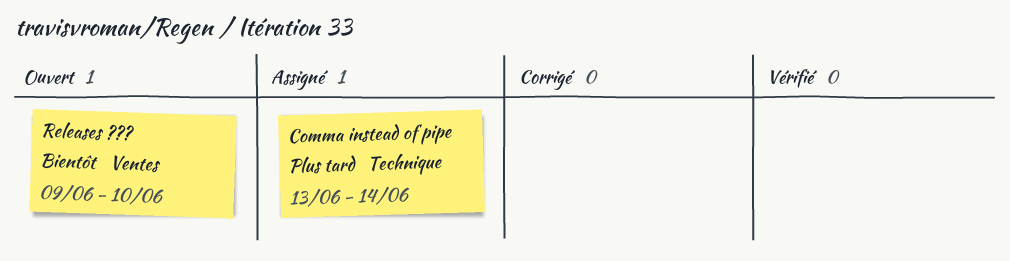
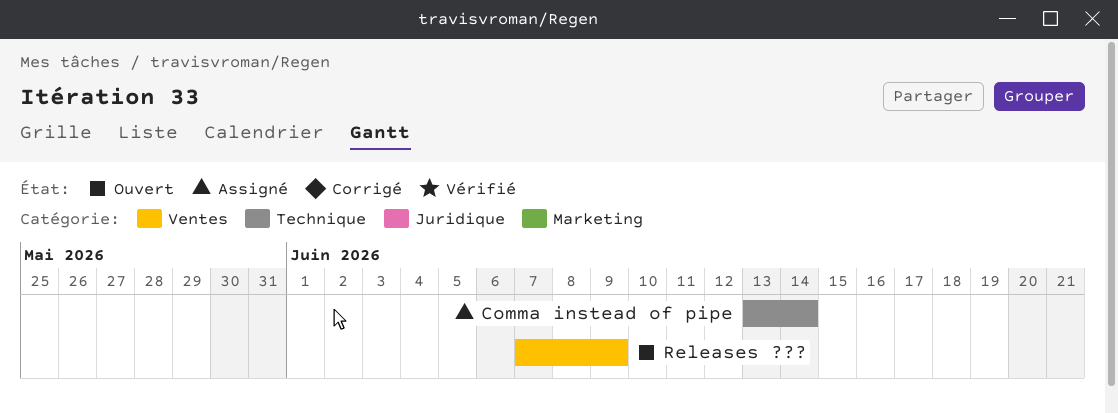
Releases ???, start: Jun 9 -> Jun 7
Releases ???, due: Jun 10 -> Jun 9

